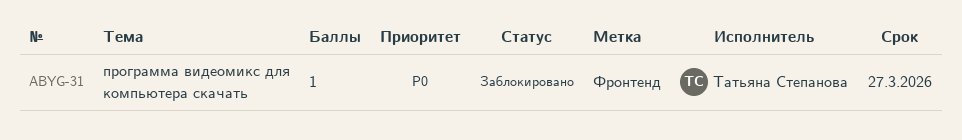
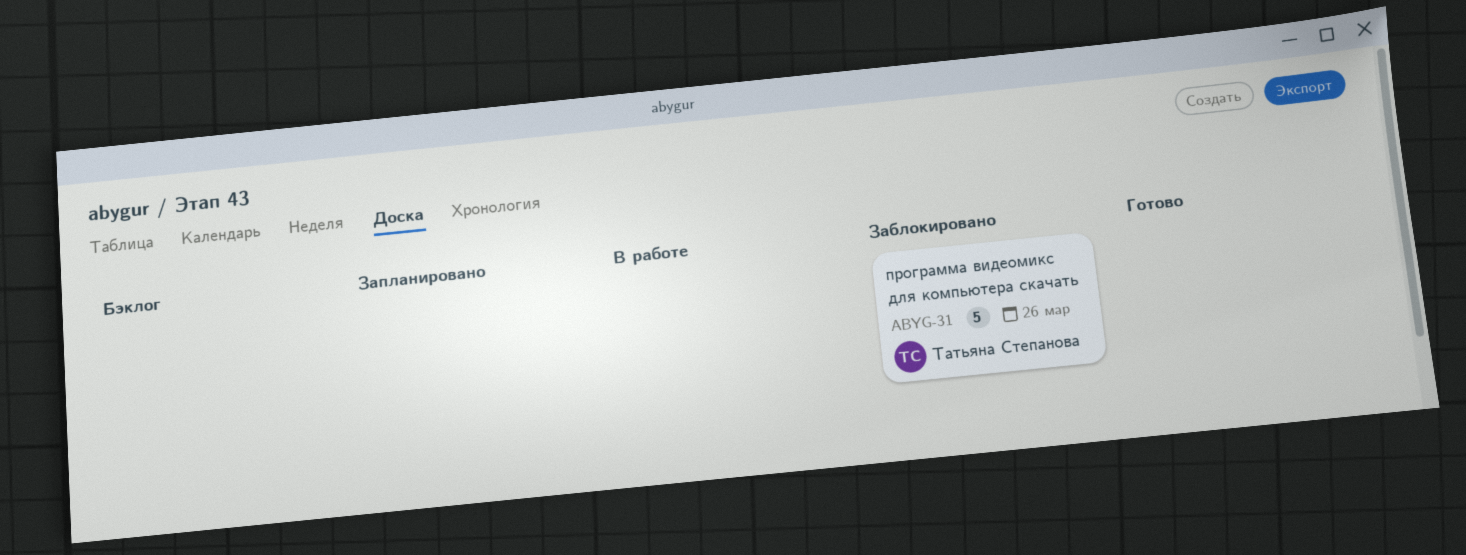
ABYG-31, estimate: 1 -> 5
ABYG-31, due: Mar 27 -> Mar 26

